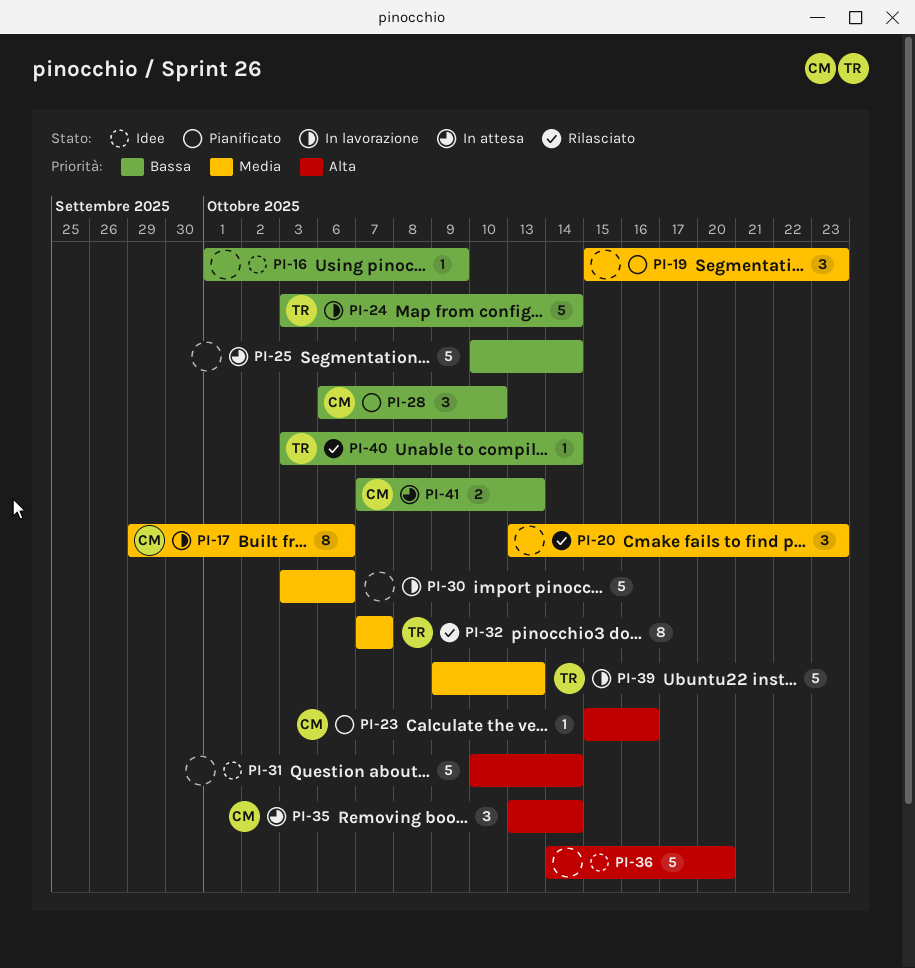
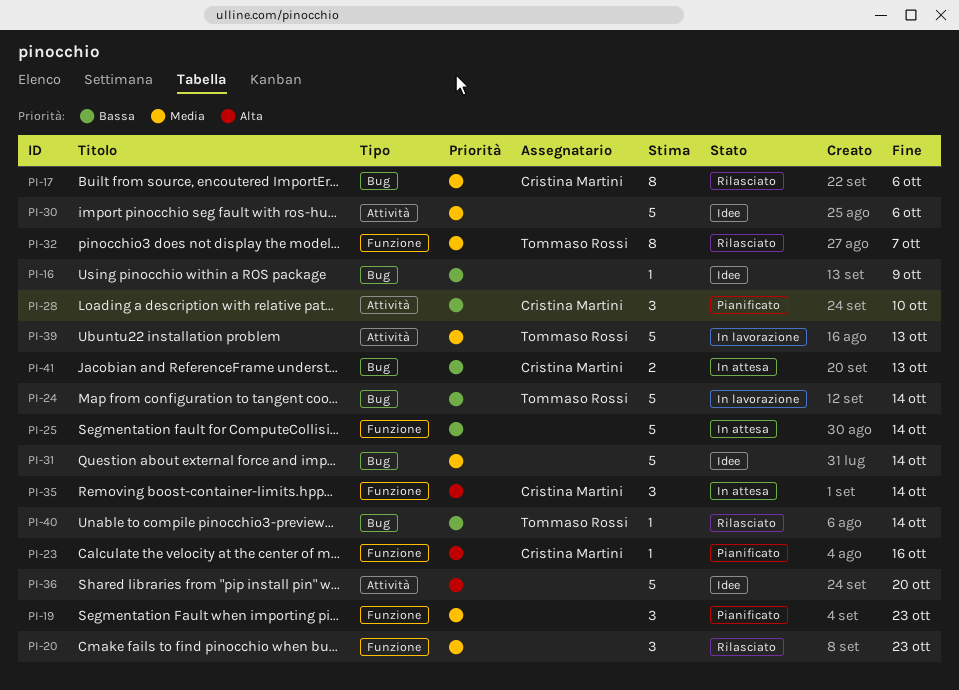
PI-17, status: In lavorazione -> Rilasciato
PI-30, status: In lavorazione -> Idee
PI-31, priority: Alta -> Media

